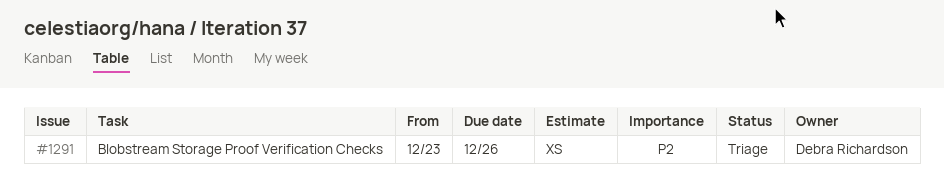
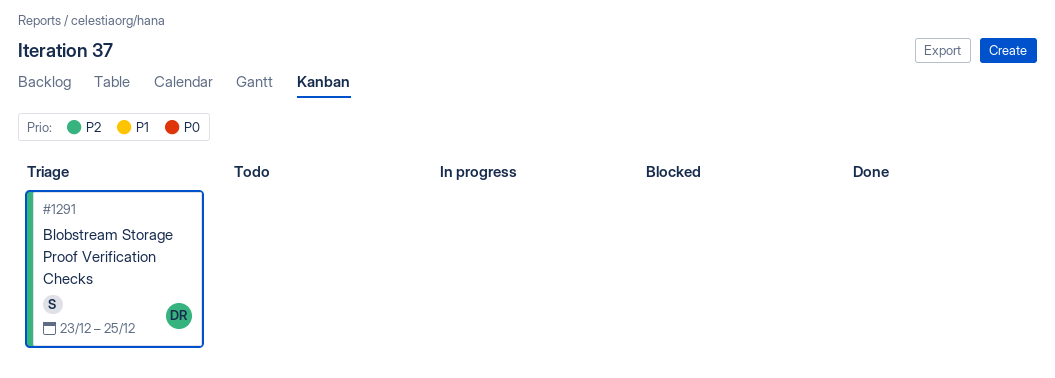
#1291, estimate: XS -> S
#1291, due: Dec 26 -> Dec 25

